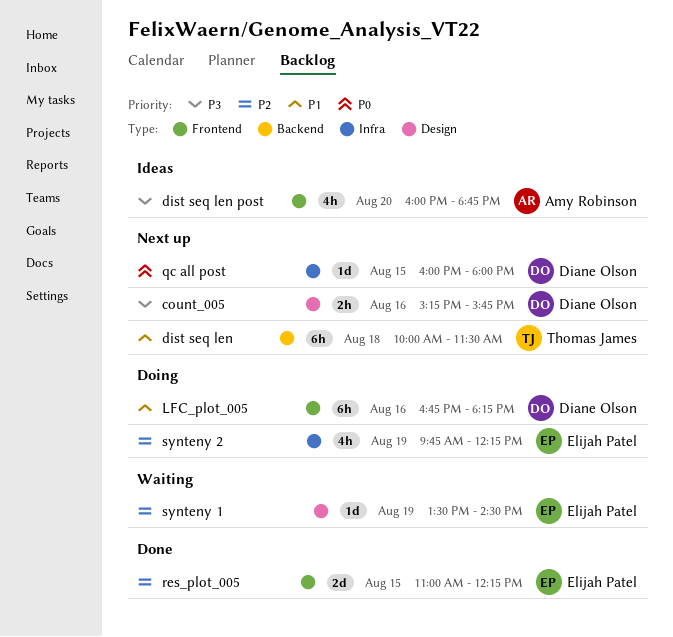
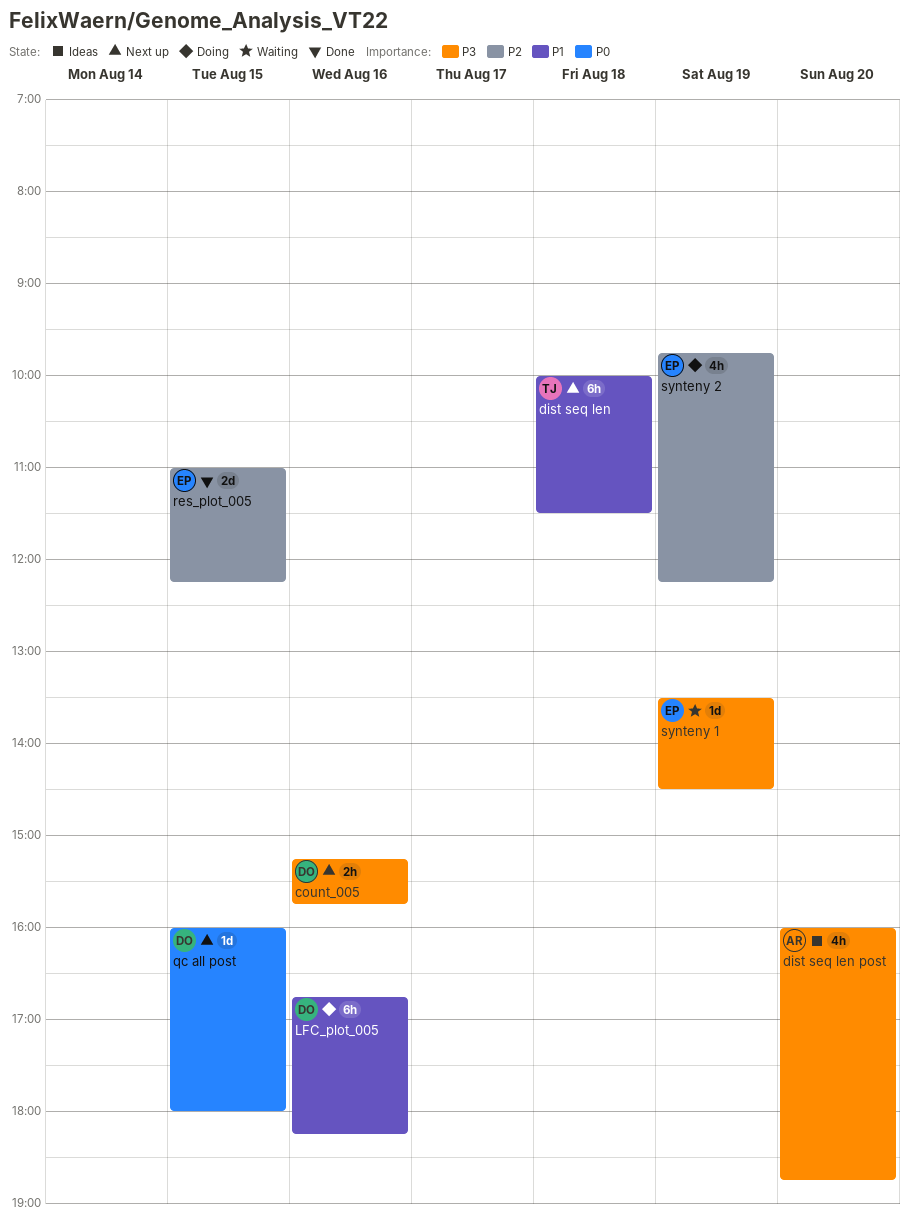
synteny 1, priority: P2 -> P3

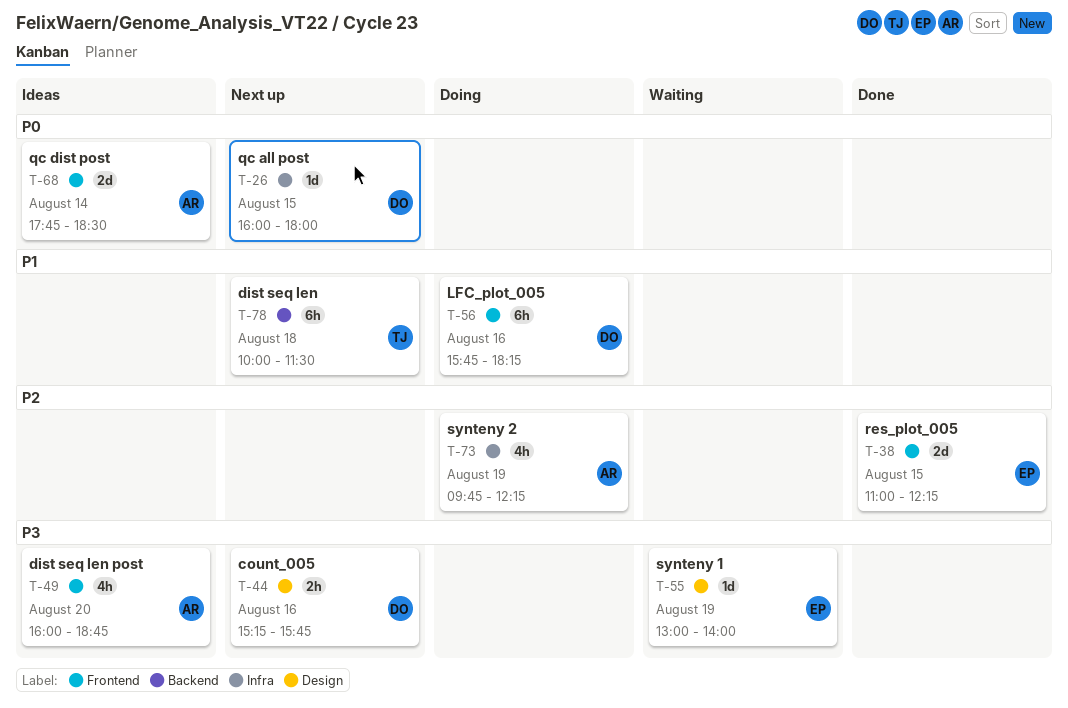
LFC_plot_005, begins: 16:45 -> 15:45
qc dist post: none -> present
synteny 1, begins: 13:30 -> 13:00
synteny 1, ends: 14:30 -> 14:00
synteny 2, owner: EP -> AR

